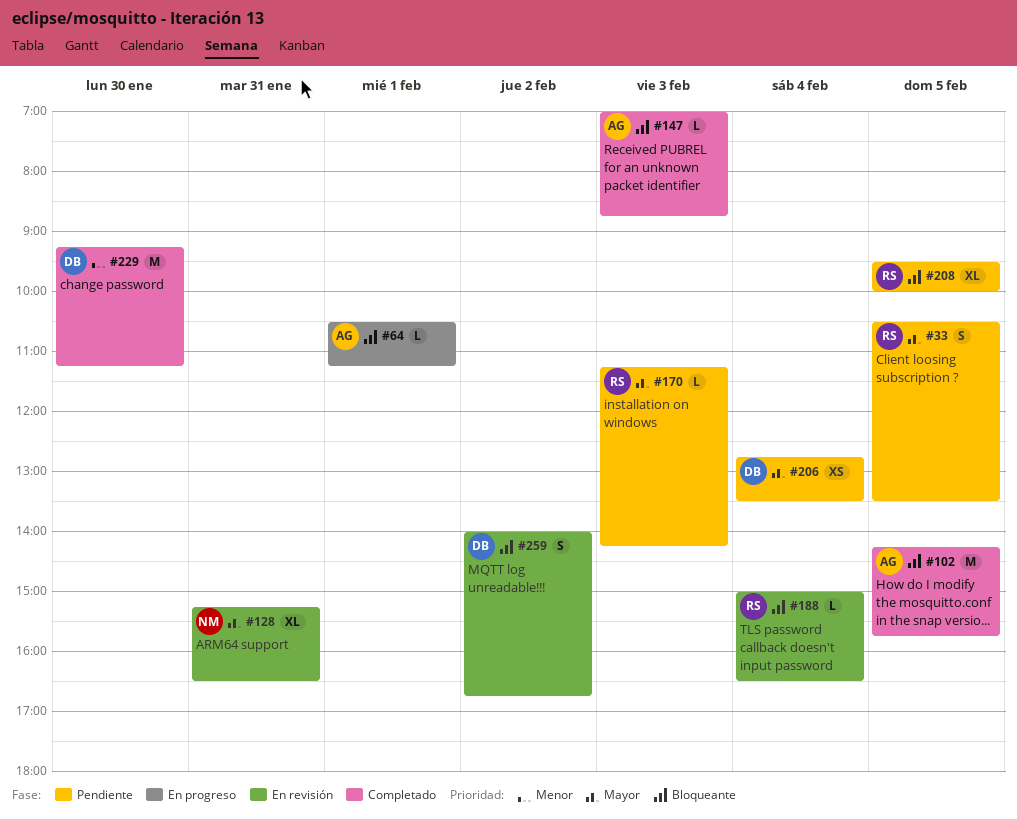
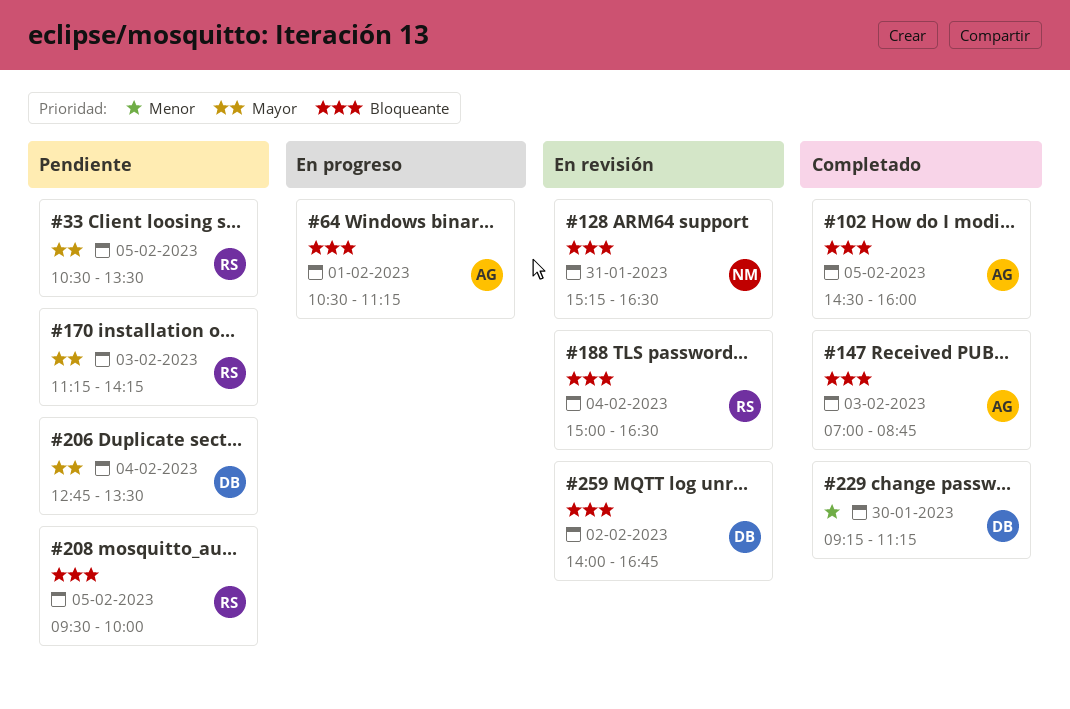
#102, begins: 14:15 -> 14:30
#102, ends: 15:45 -> 16:00
#128, priority: Mayor -> Bloqueante

